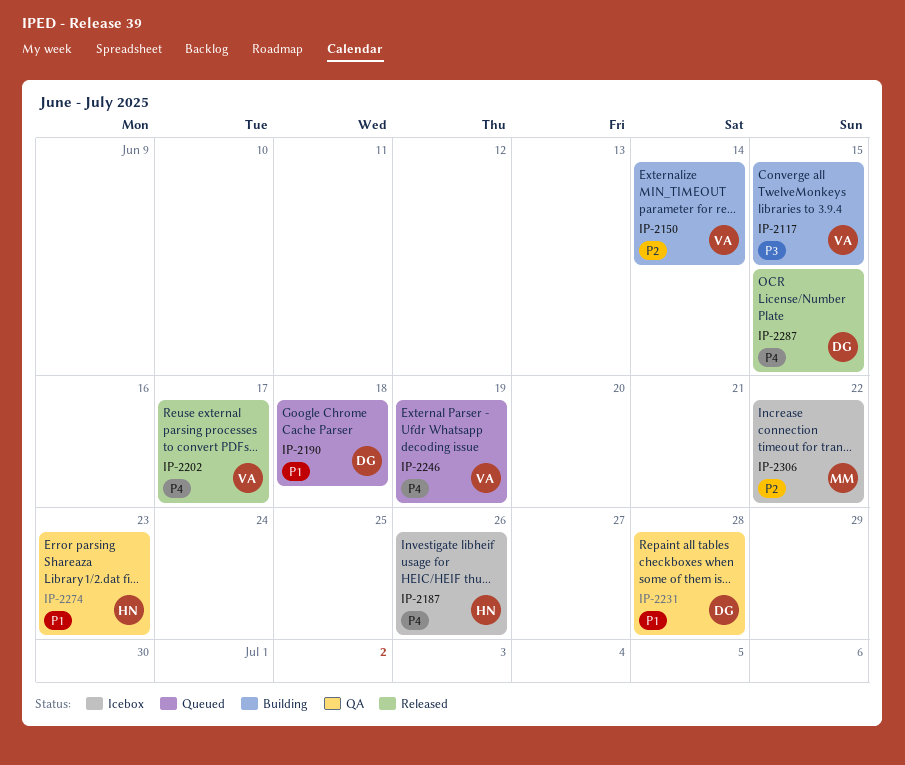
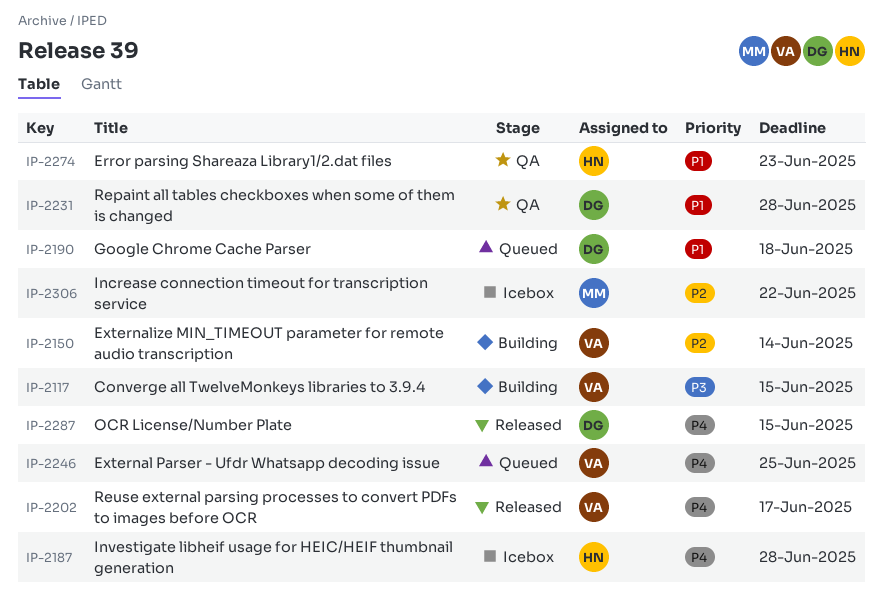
IP-2187, due: Jun 26 -> Jun 28
IP-2246, due: Jun 19 -> Jun 25

